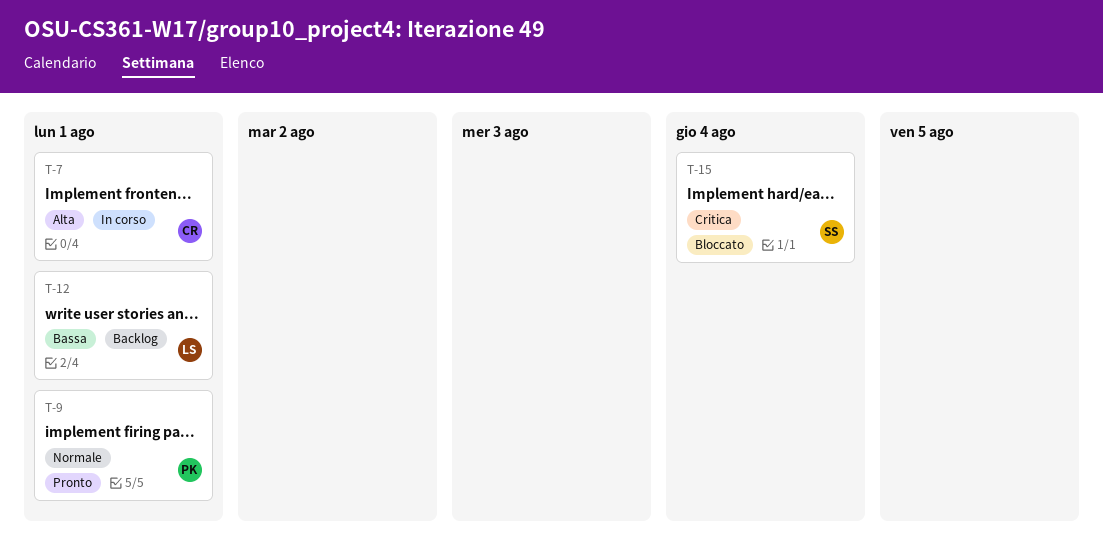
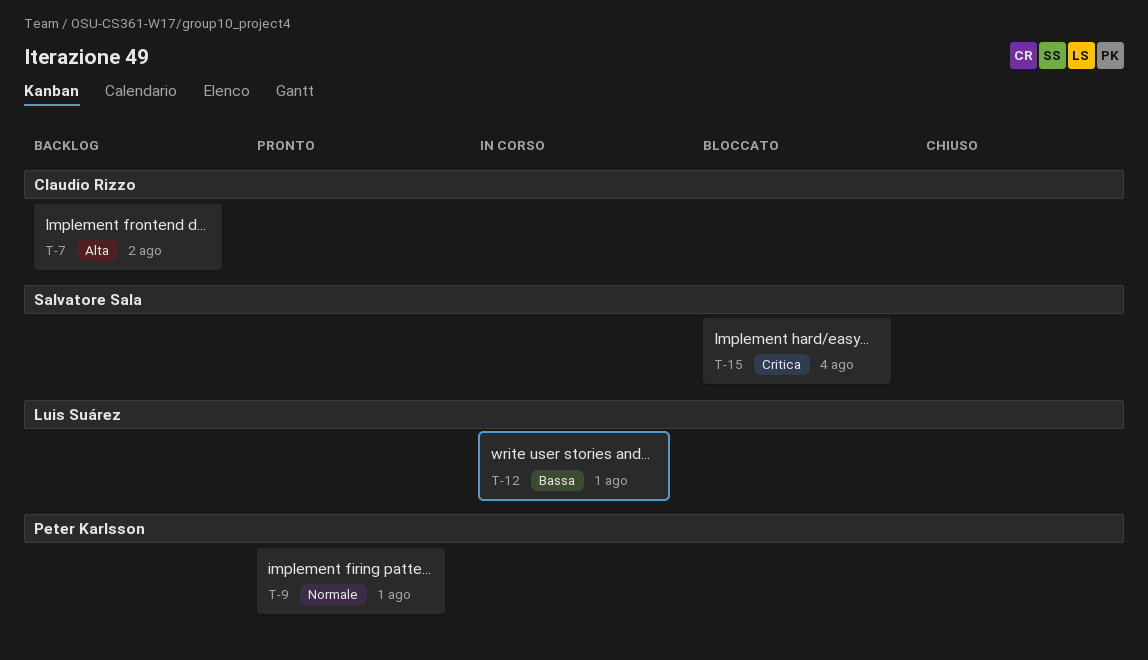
T-7, status: In corso -> Backlog
T-7, due: Aug 1 -> Aug 2
T-12, status: Backlog -> In corso

